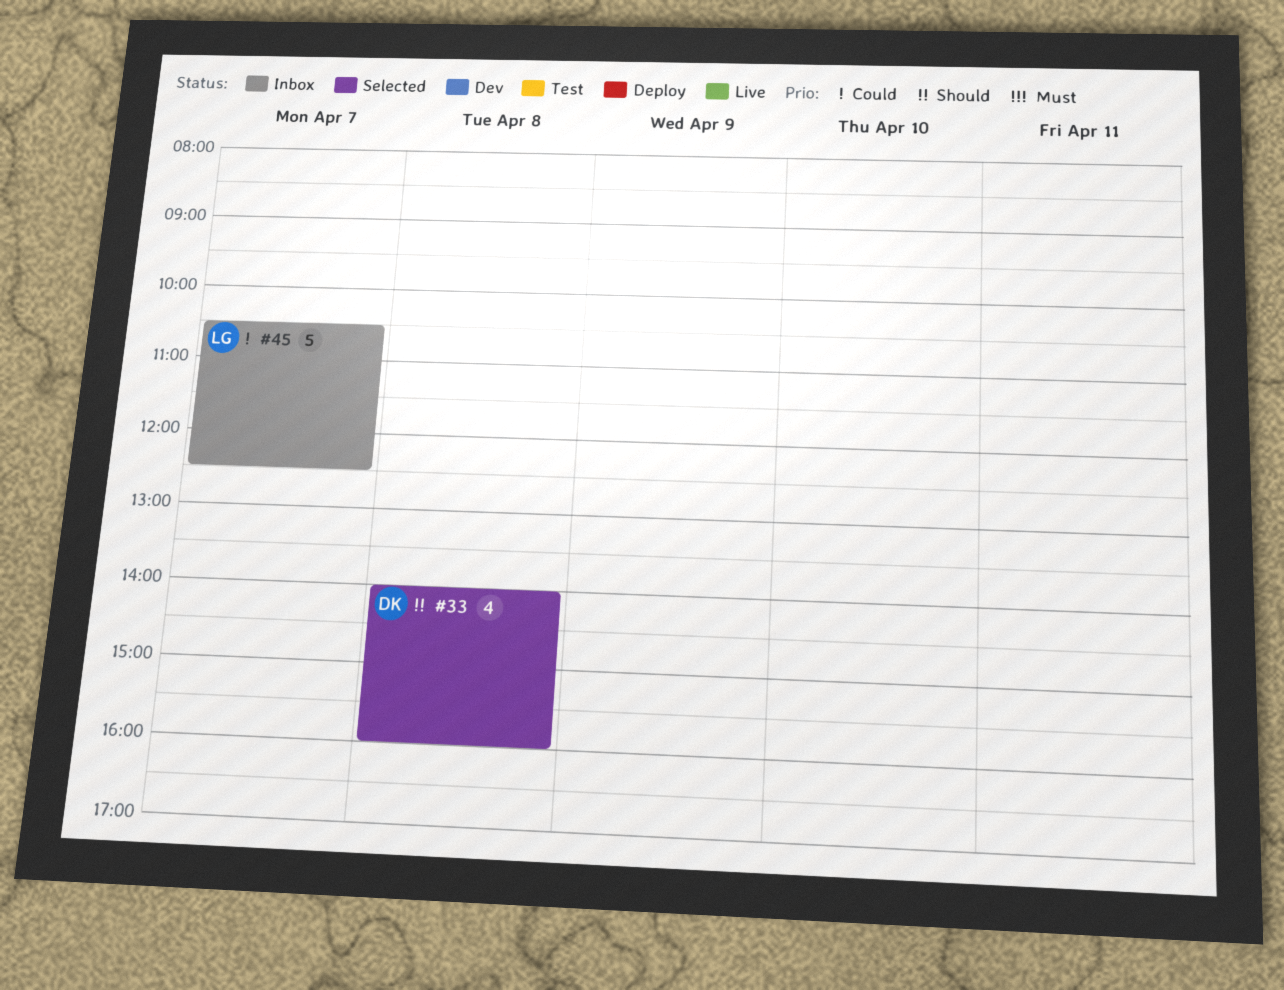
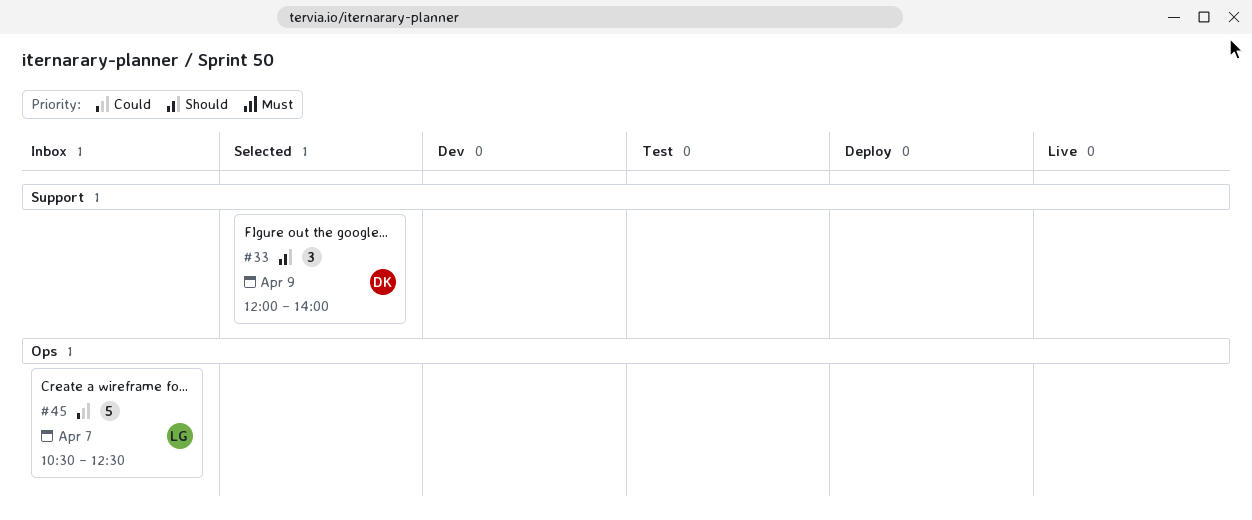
#33, estimate: 4 -> 3
#33, day: Apr 8 -> Apr 9
#33, begins: 14:00 -> 12:00
#33, ends: 16:00 -> 14:00

